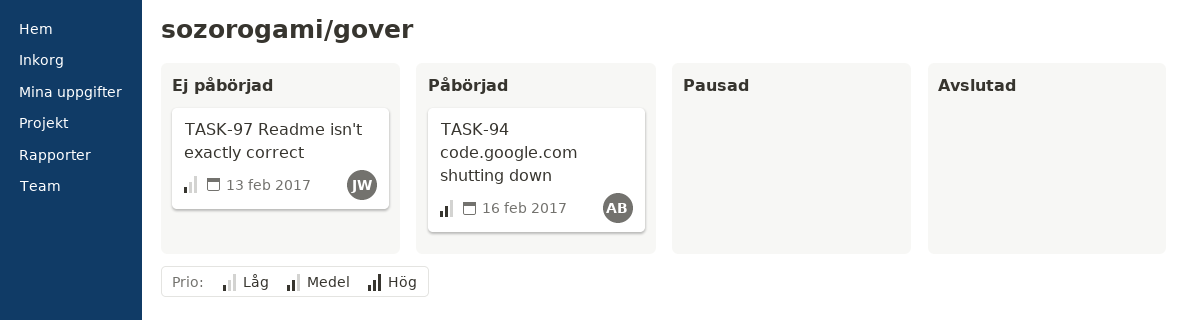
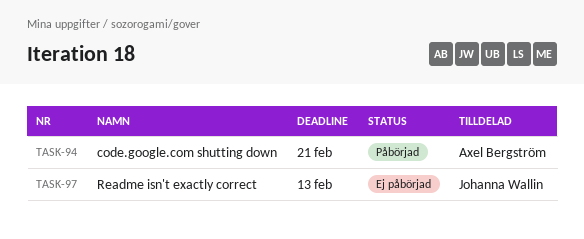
TASK-94, due: Feb 16 -> Feb 21

